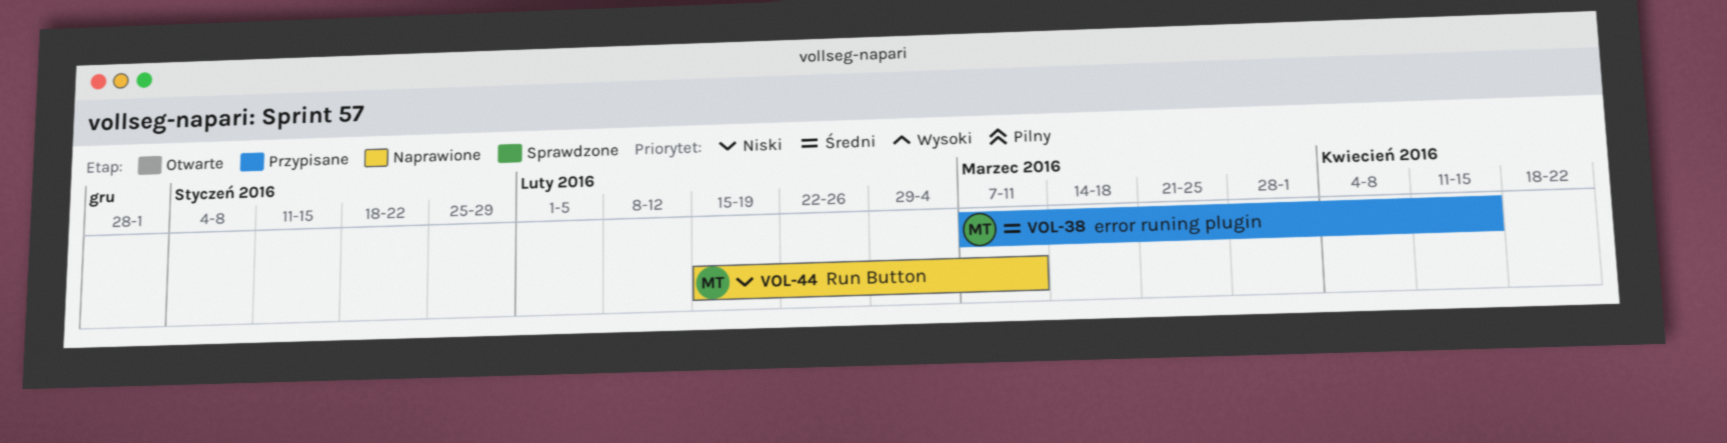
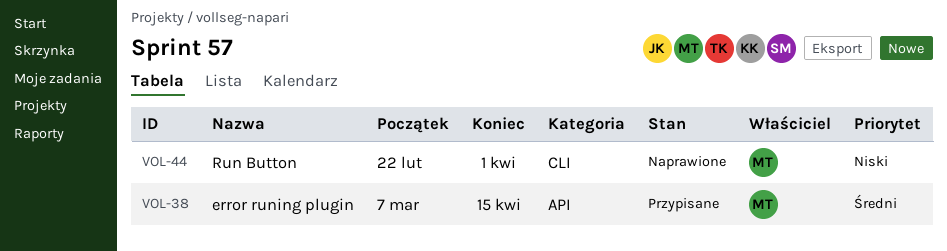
VOL-44, start: Feb 15 -> Feb 22
VOL-44, due: Mar 11 -> Apr 1

